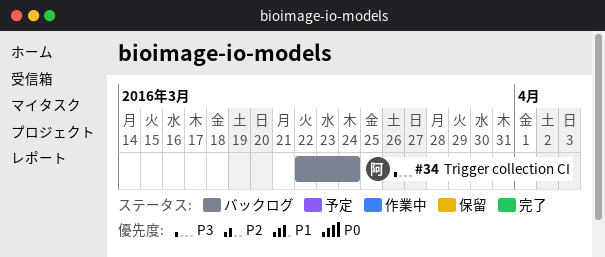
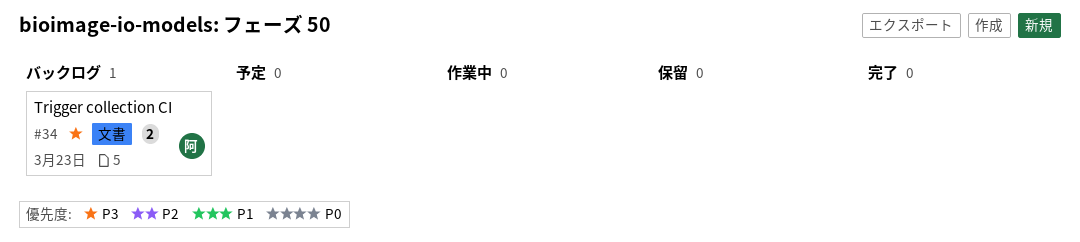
#34, due: Mar 24 -> Mar 23

